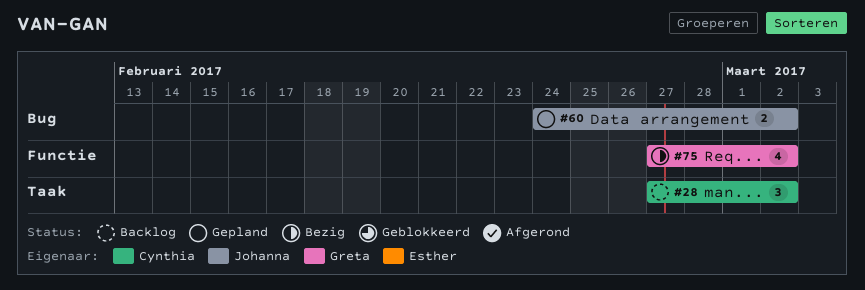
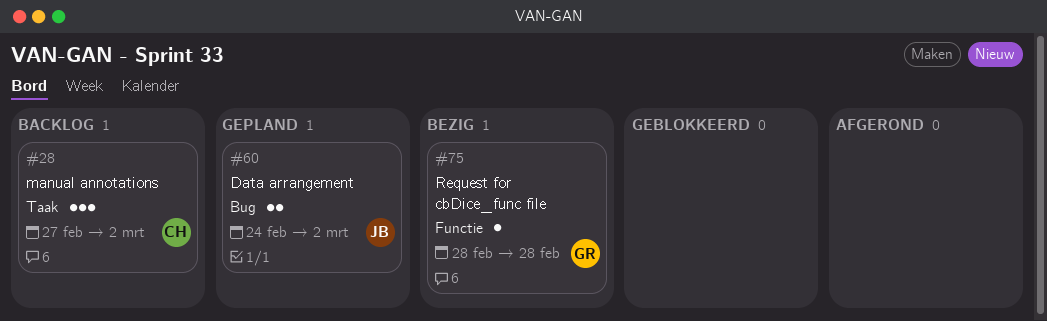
#75, estimate: 4 -> 1
#75, start: Feb 27 -> Feb 28
#75, due: Mar 2 -> Feb 28

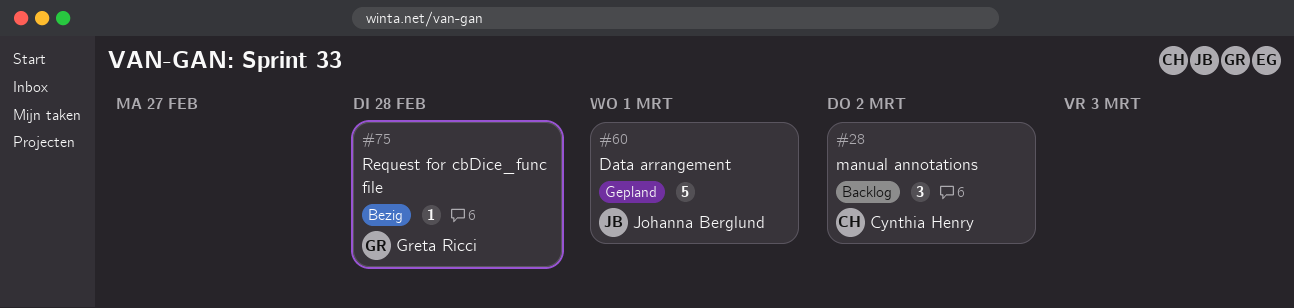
#60, estimate: 2 -> 5
#60, due: Mar 2 -> Mar 1

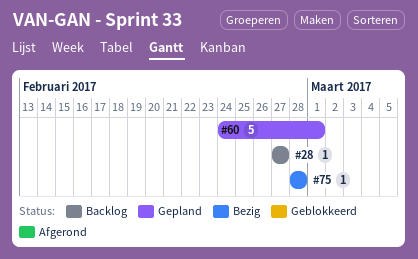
#28, estimate: 3 -> 1
#28, due: Mar 2 -> Feb 27

